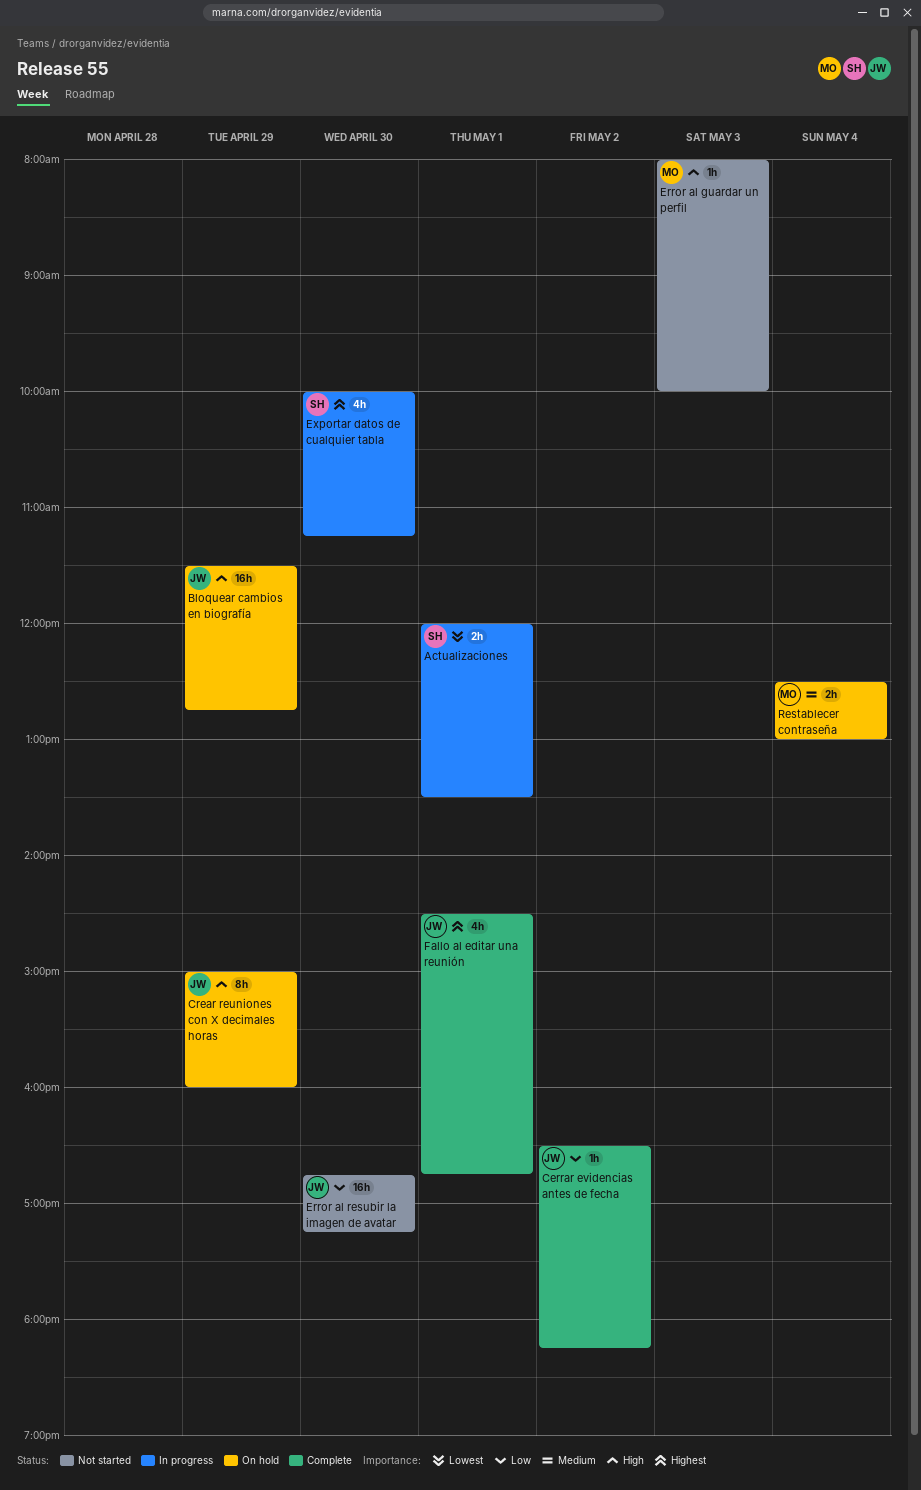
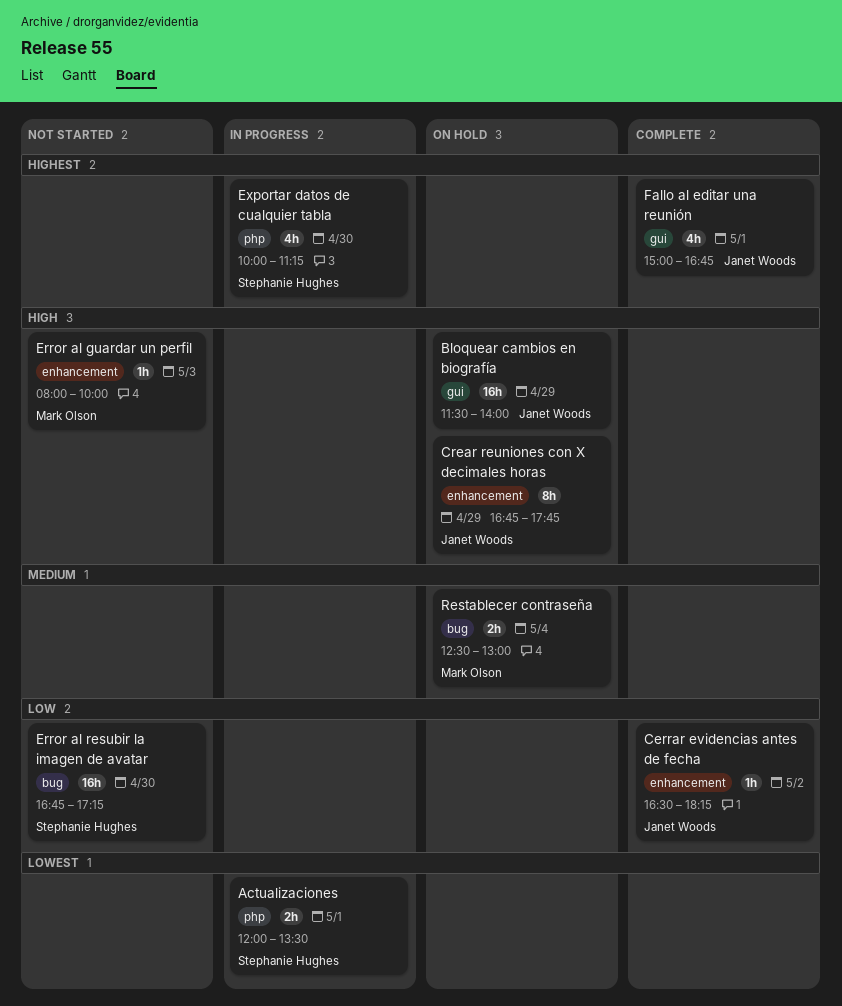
Bloquear cambios en biografía, ends: 12:45 -> 14:00
Crear reuniones con X decimales horas, begins: 15:00 -> 16:45
Crear reuniones con X decimales horas, ends: 16:00 -> 17:45
Error al resubir la imagen de avatar, owner: Janet Woods -> Stephanie Hughes
Fallo al editar una reunión, begins: 14:30 -> 15:00

